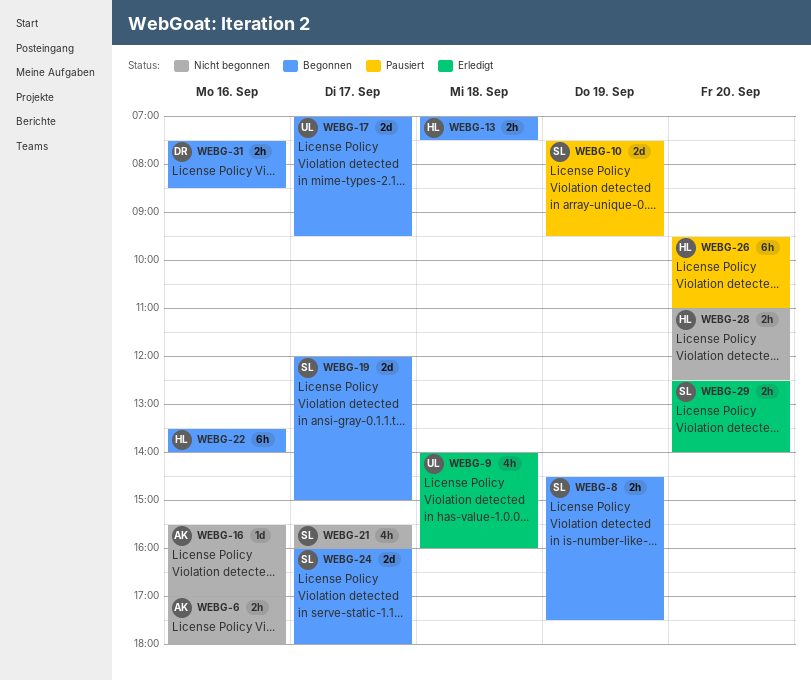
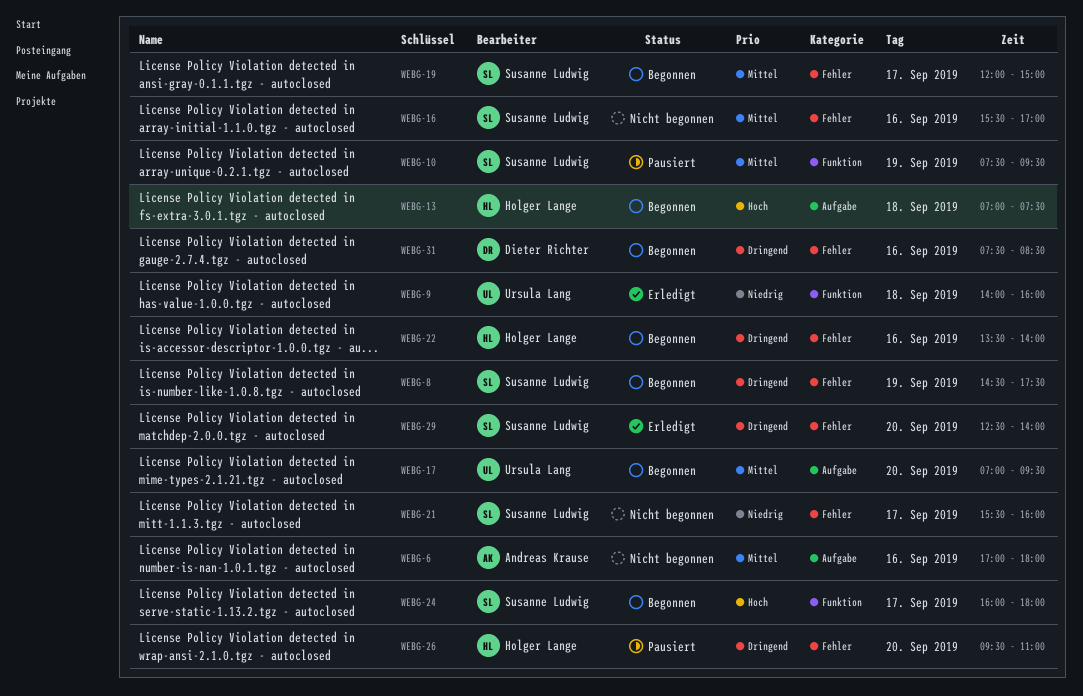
WEBG-16, owner: Andreas Krause -> Susanne Ludwig
WEBG-17, day: Sep 17 -> Sep 20
WEBG-28: present -> none

